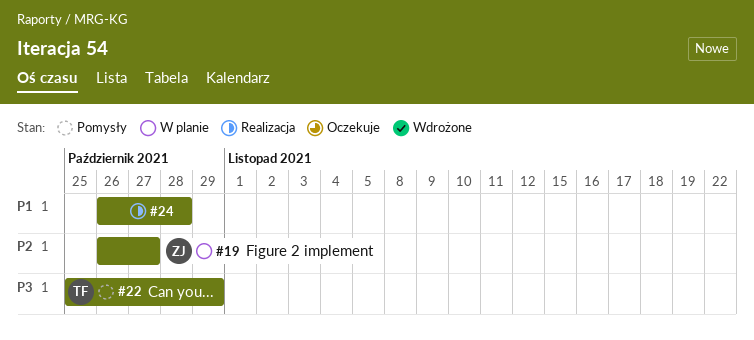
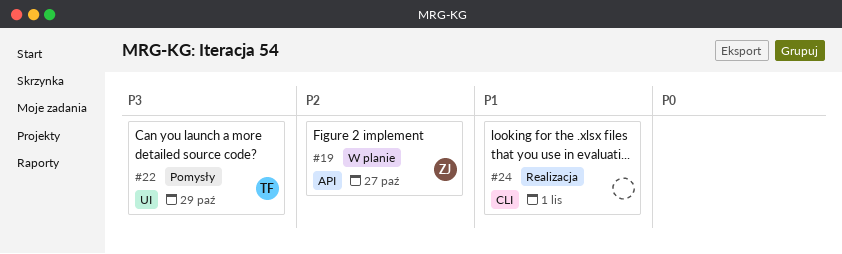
#24, due: Oct 28 -> Nov 1

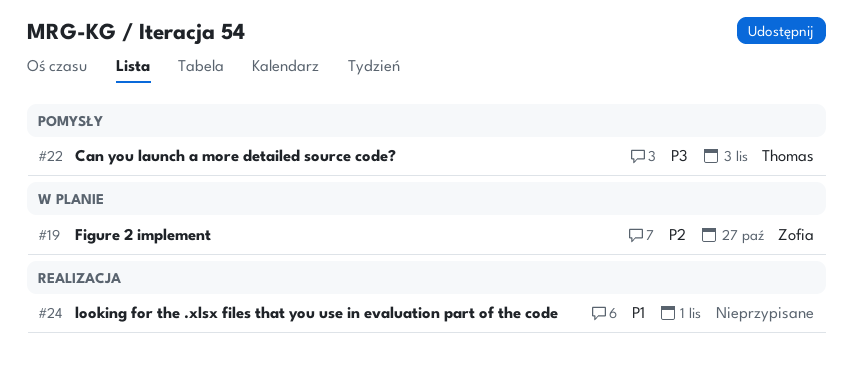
#22, due: Oct 29 -> Nov 3

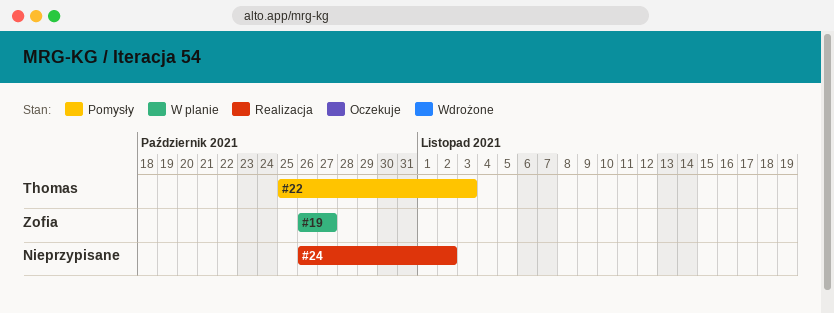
#24, due: Nov 1 -> Nov 2

